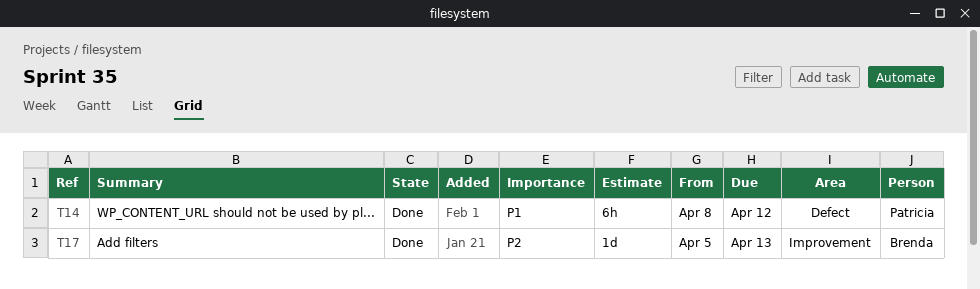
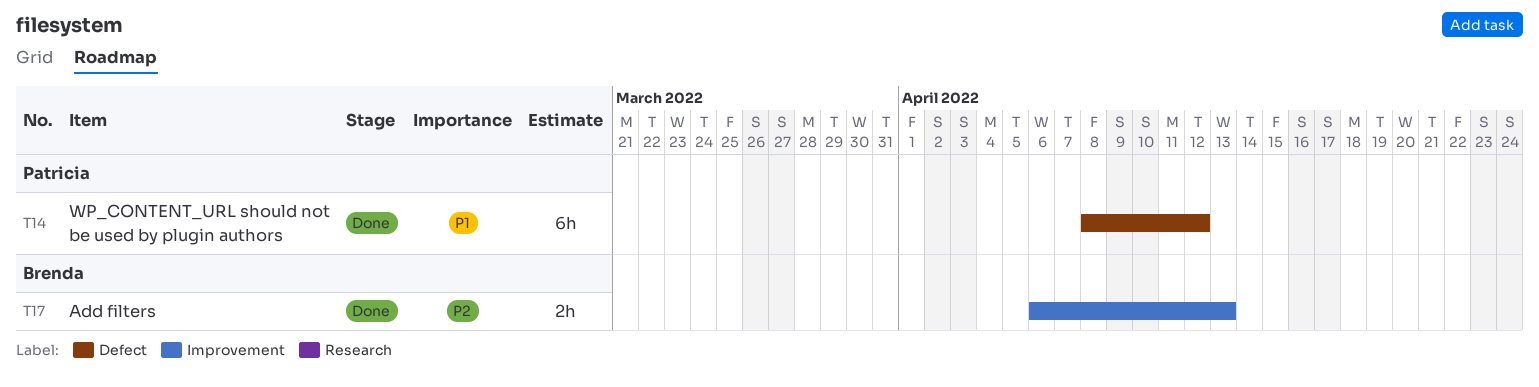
T17, estimate: 1d -> 2h
T17, start: Apr 5 -> Apr 6

